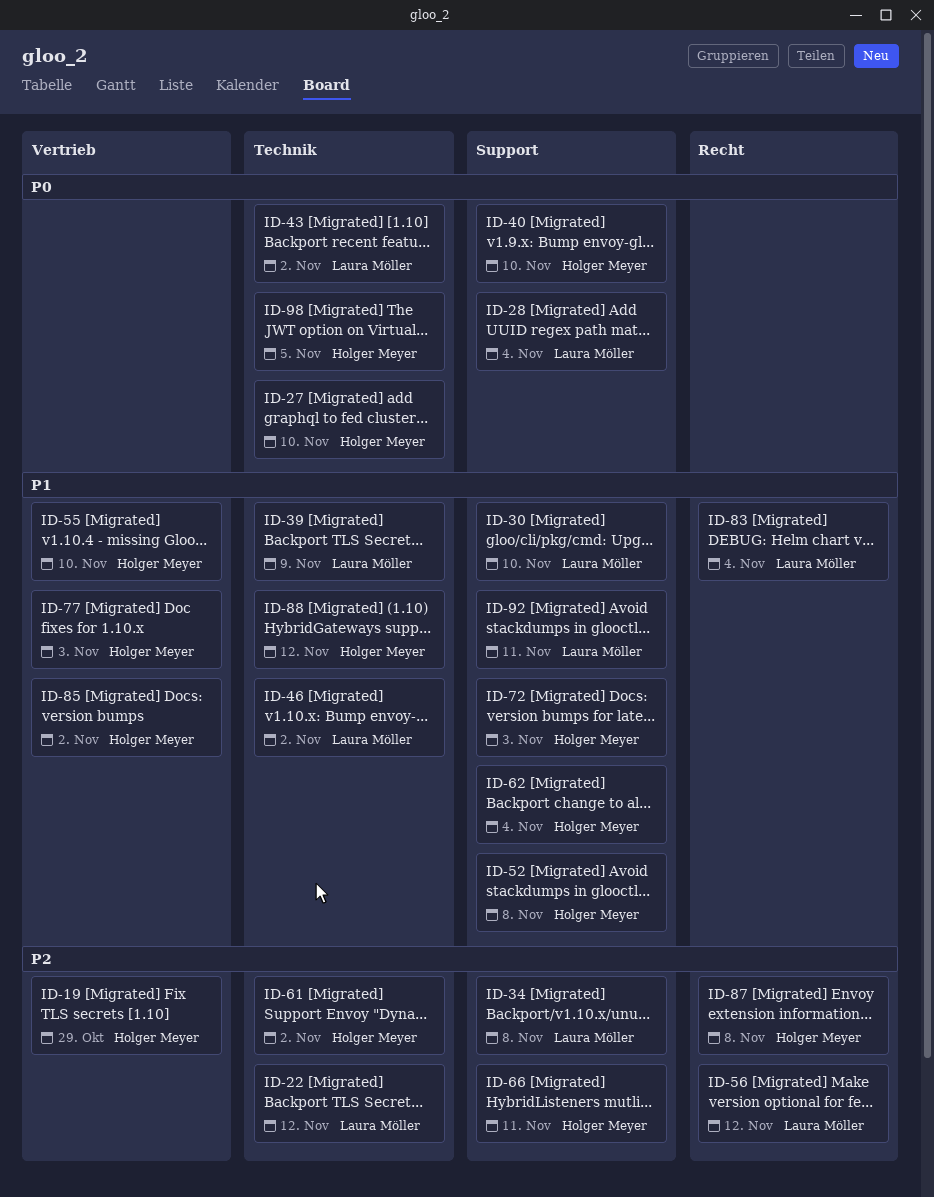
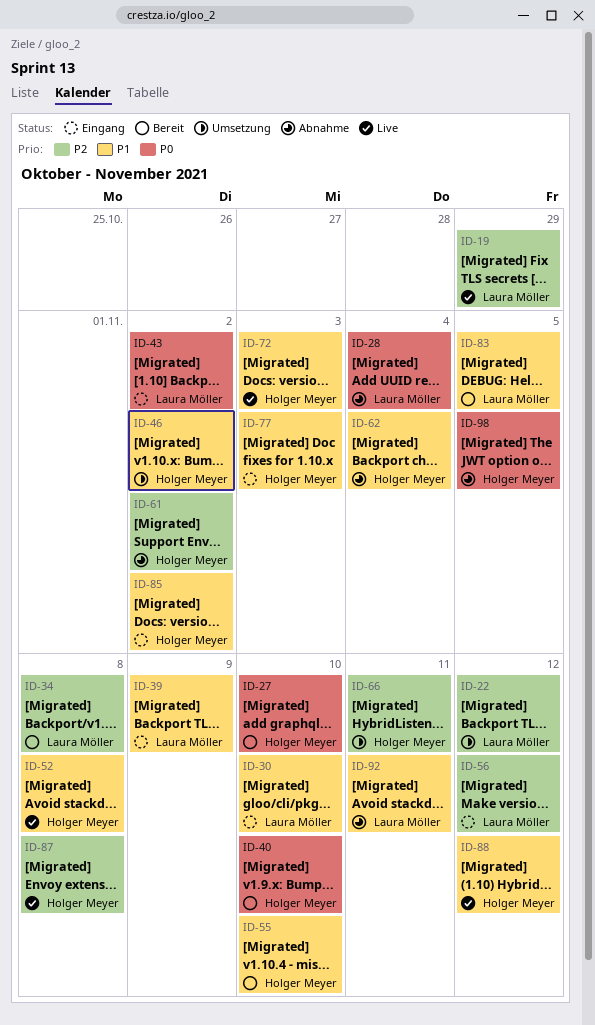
ID-19, owner: Holger Meyer -> Laura Möller
ID-46, owner: Laura Möller -> Holger Meyer
ID-83, due: Nov 4 -> Nov 5

